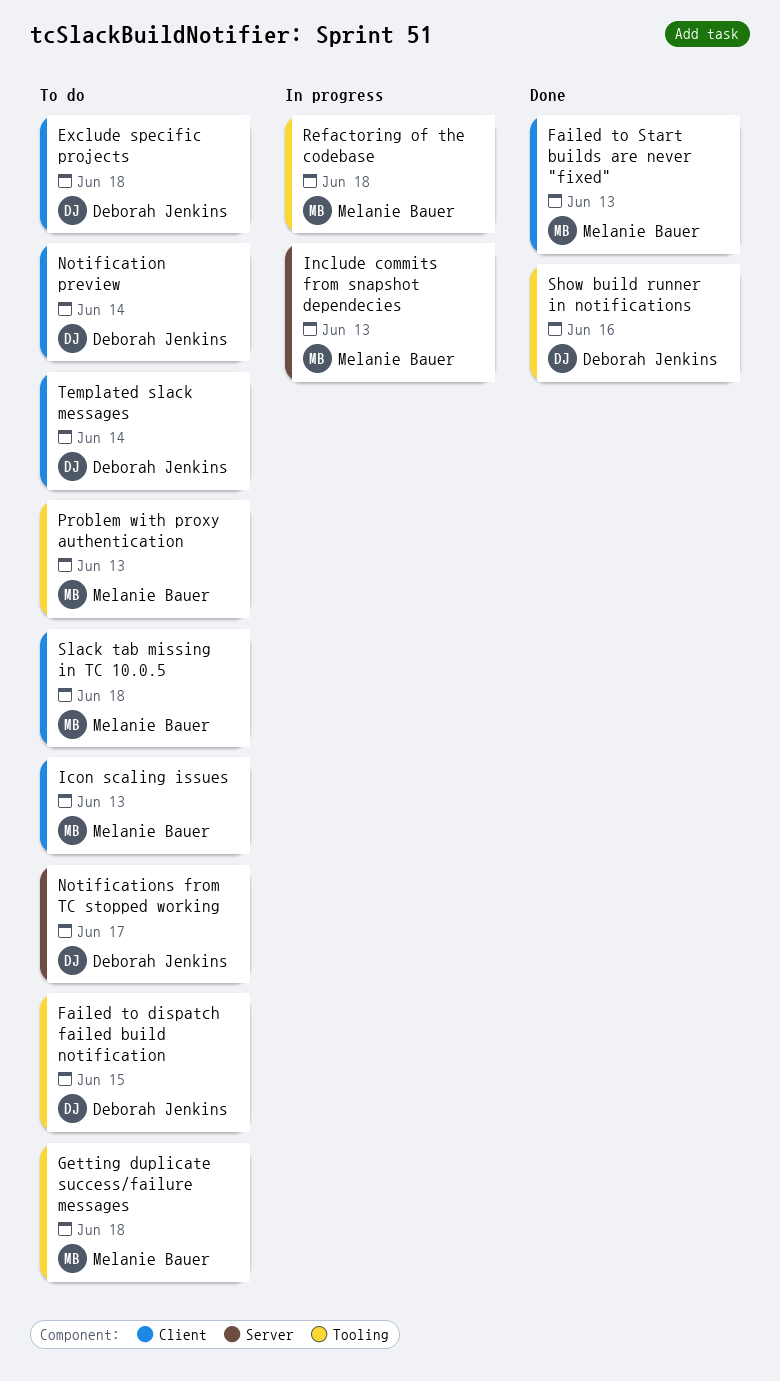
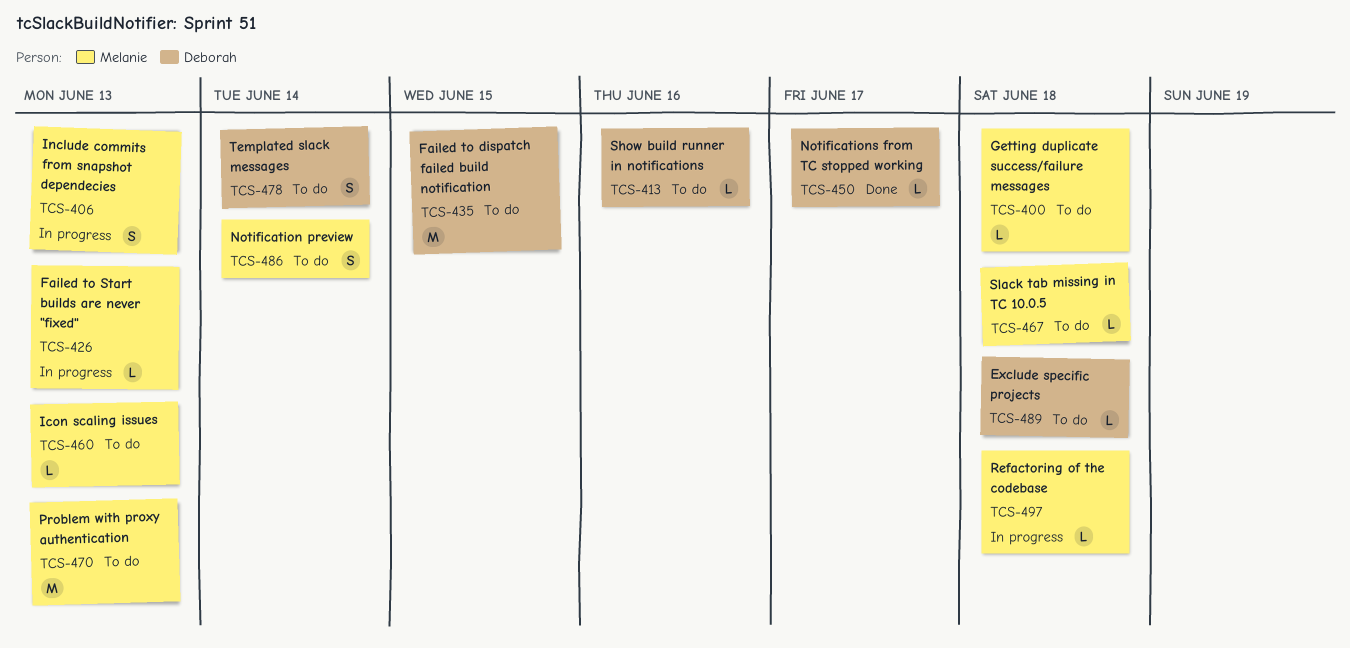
Failed to Start builds are never "fixed", status: Done -> In progress
Notification preview, owner: Deborah Jenkins -> Melanie Bauer
Notifications from TC stopped working, status: To do -> Done
Show build runner in notifications, status: Done -> To do

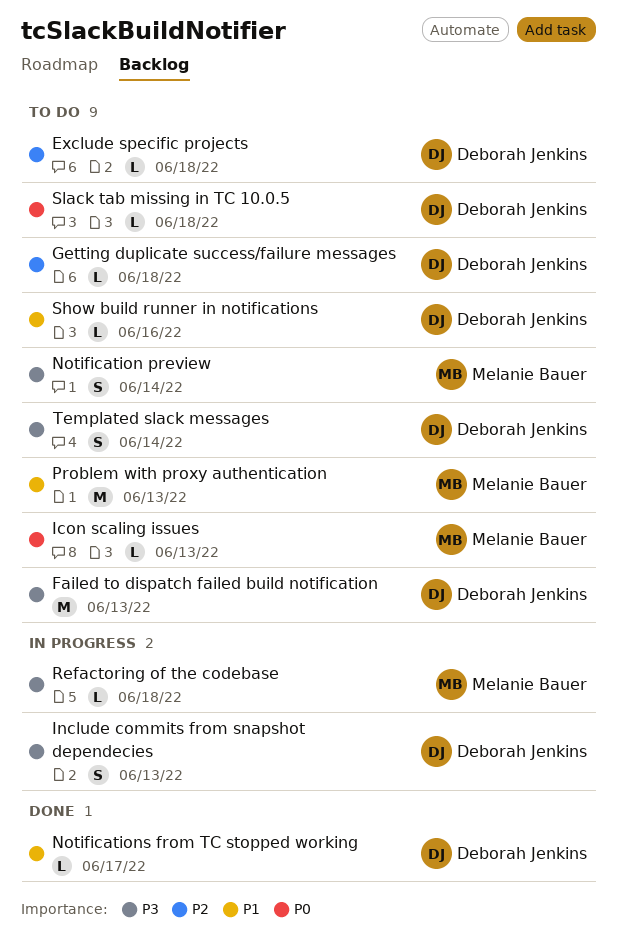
Failed to dispatch failed build notification, due: Jun 15 -> Jun 13
Failed to Start builds are never "fixed": present -> none
Getting duplicate success/failure messages, owner: Melanie Bauer -> Deborah Jenkins
Include commits from snapshot dependecies, owner: Melanie Bauer -> Deborah Jenkins
Slack tab missing in TC 10.0.5, owner: Melanie Bauer -> Deborah Jenkins

